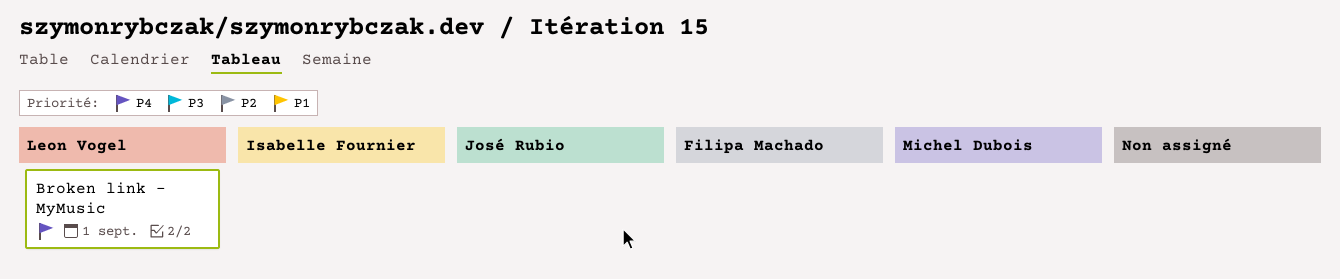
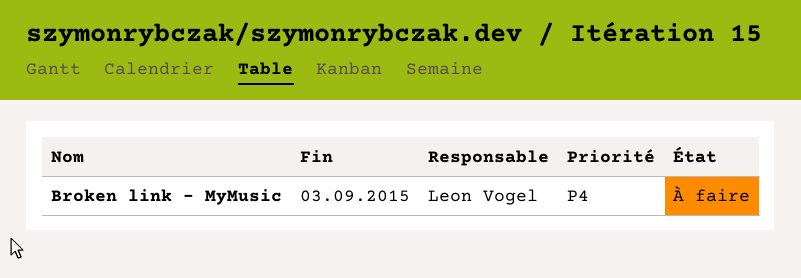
Broken link - MyMusic, due: Sep 1 -> Sep 3

